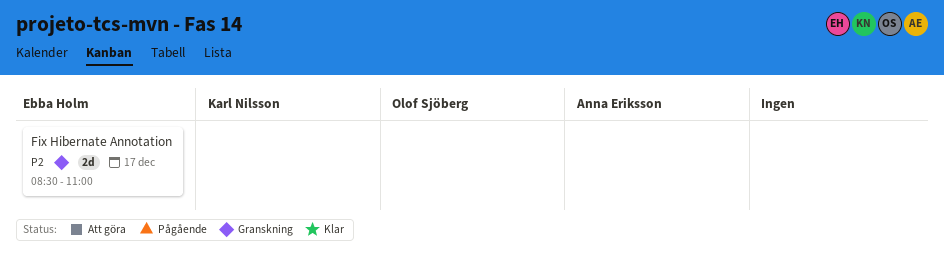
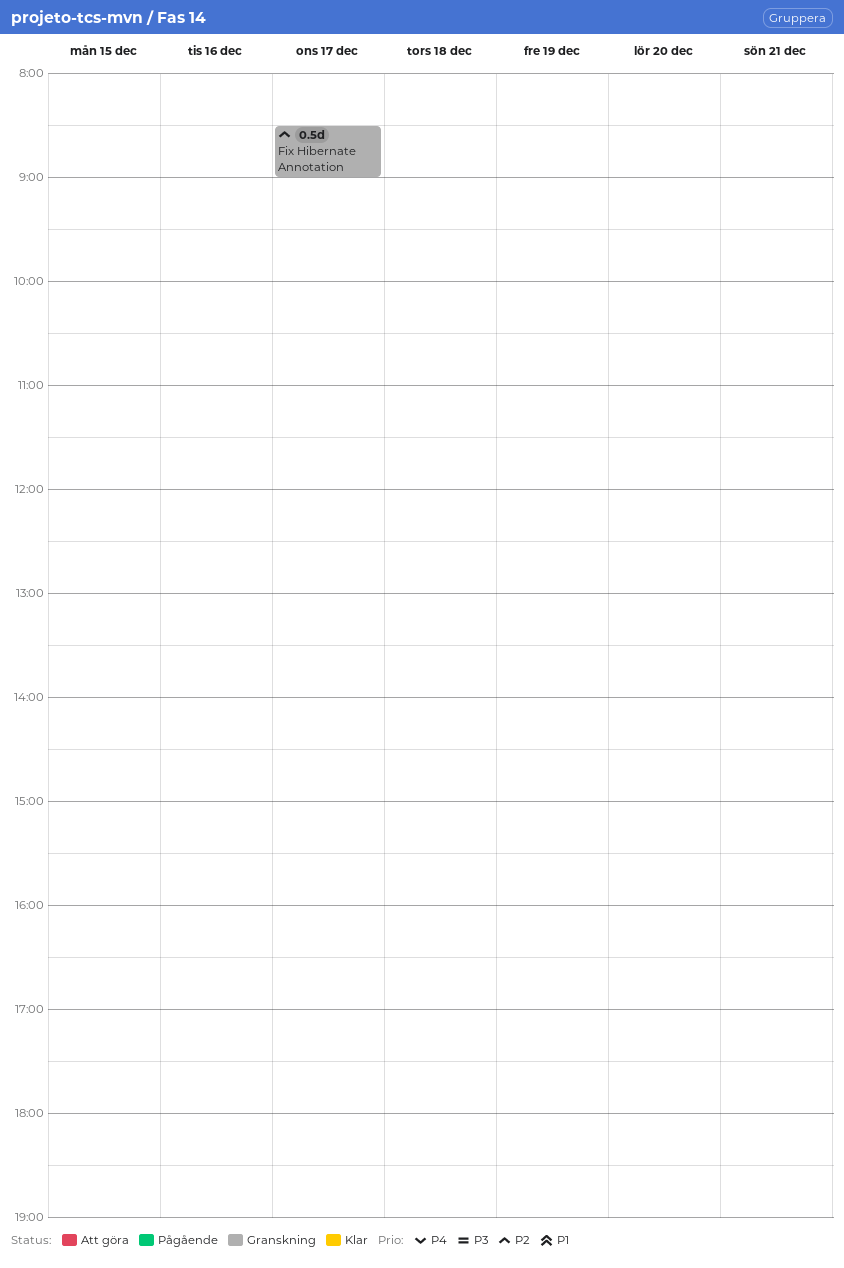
Fix Hibernate Annotation, estimate: 2d -> 0.5d
Fix Hibernate Annotation, ends: 11:00 -> 09:00

